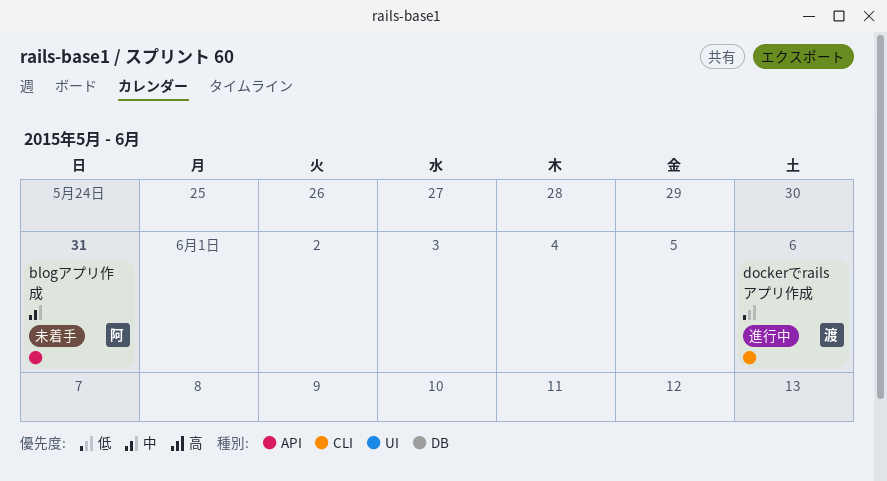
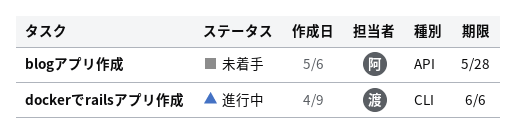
blogアプリ作成, due: May 31 -> May 28

